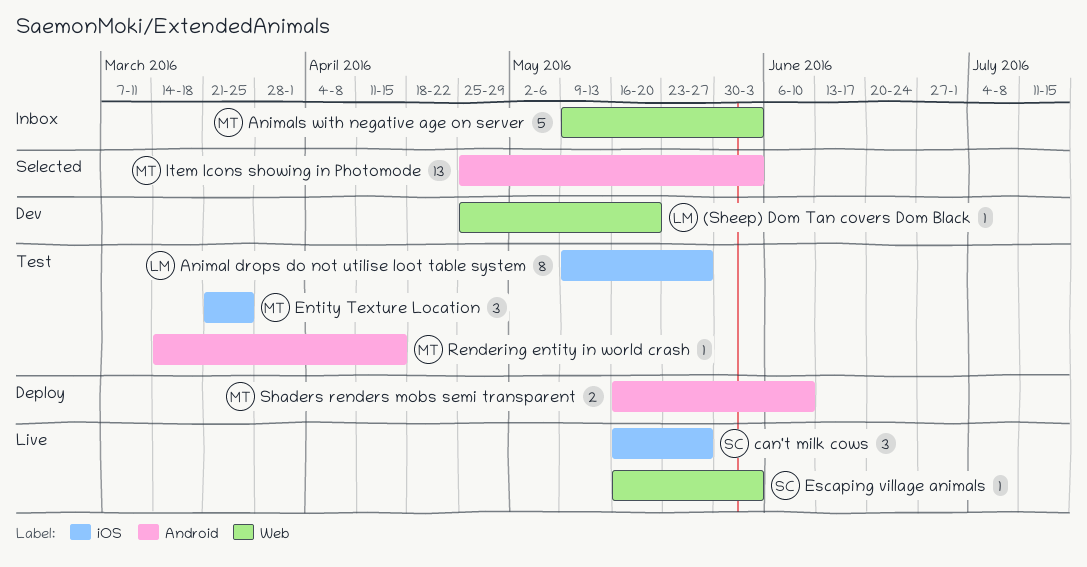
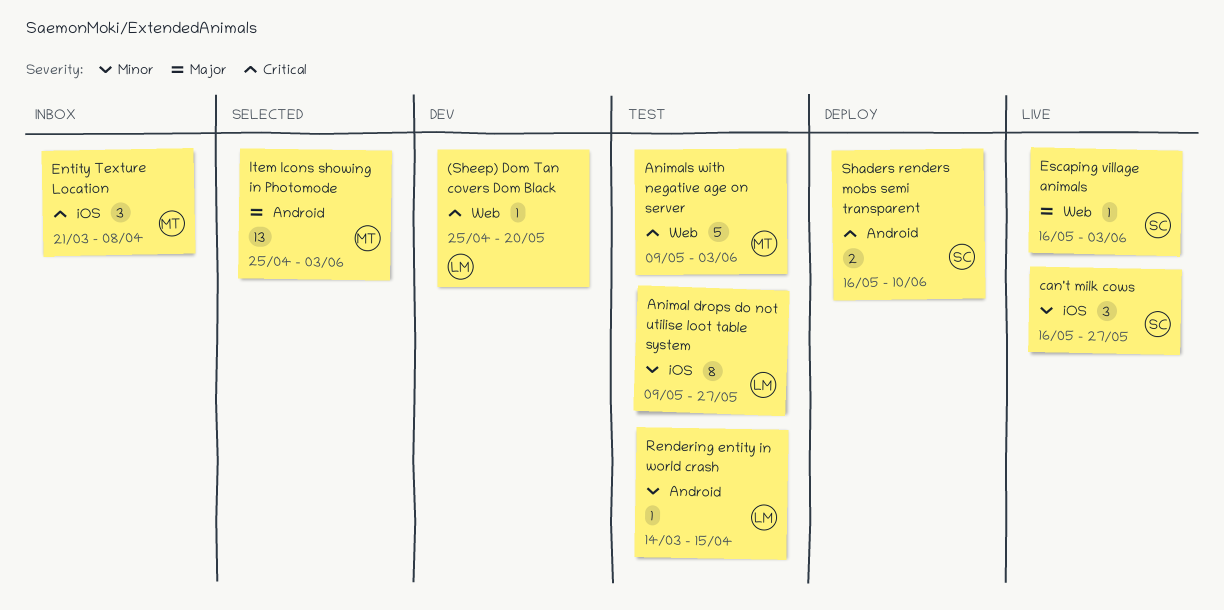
Animals with negative age on server, status: Inbox -> Test
Entity Texture Location, status: Test -> Inbox
Entity Texture Location, due: Mar 25 -> Apr 8
Rendering entity in world crash, owner: MT -> LM
Shaders renders mobs semi transparent, owner: MT -> SC

